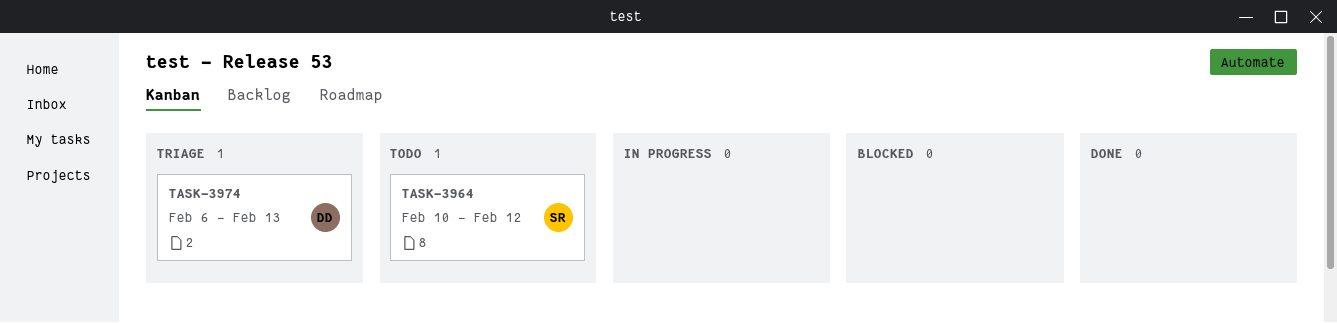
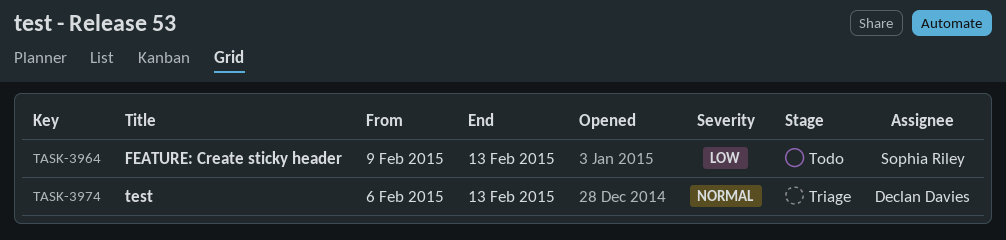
TASK-3964, start: Feb 10 -> Feb 9
TASK-3964, due: Feb 12 -> Feb 13

